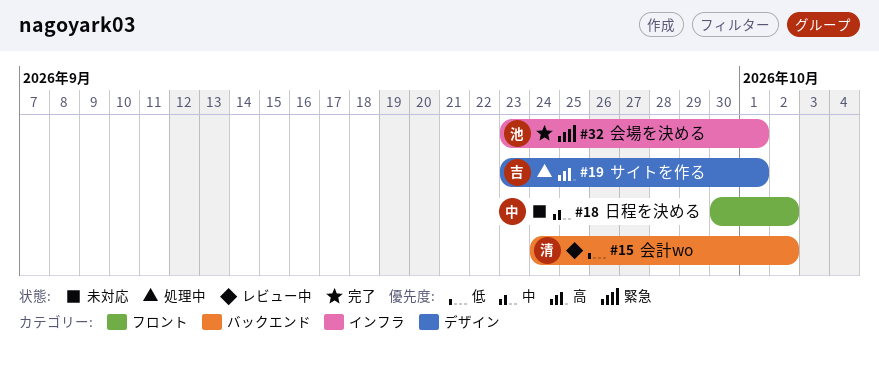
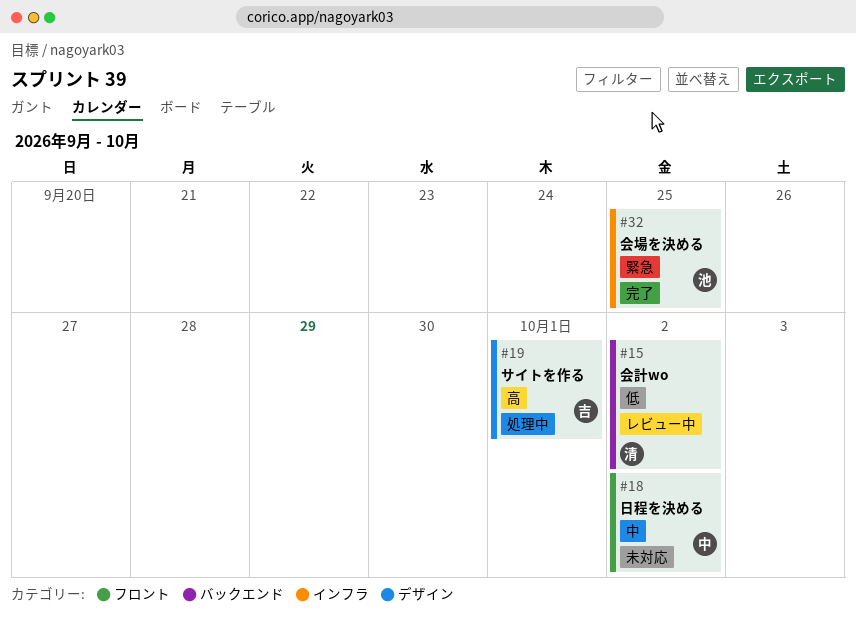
#32, due: Oct 1 -> Sep 25

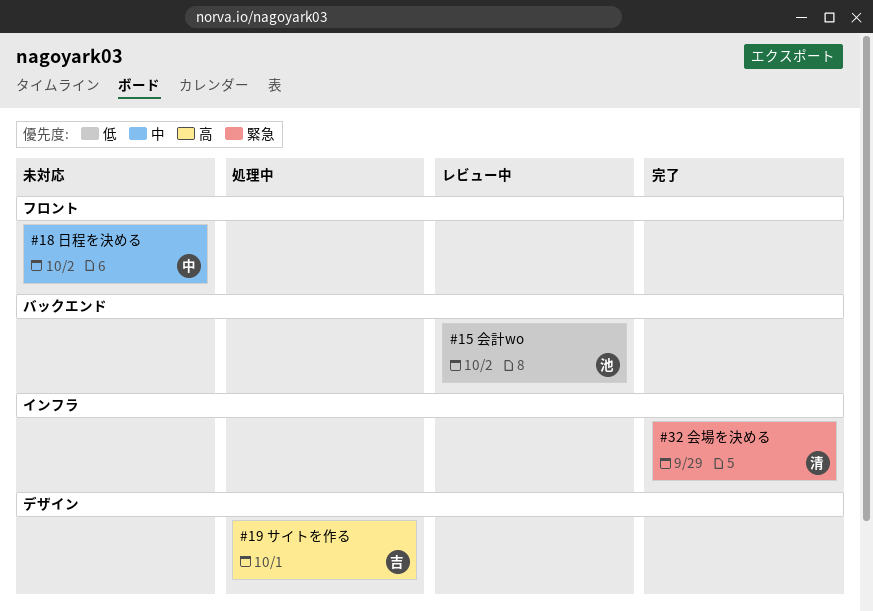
#15, owner: 清 -> 池
#32, owner: 池 -> 清
#32, due: Sep 25 -> Sep 29

